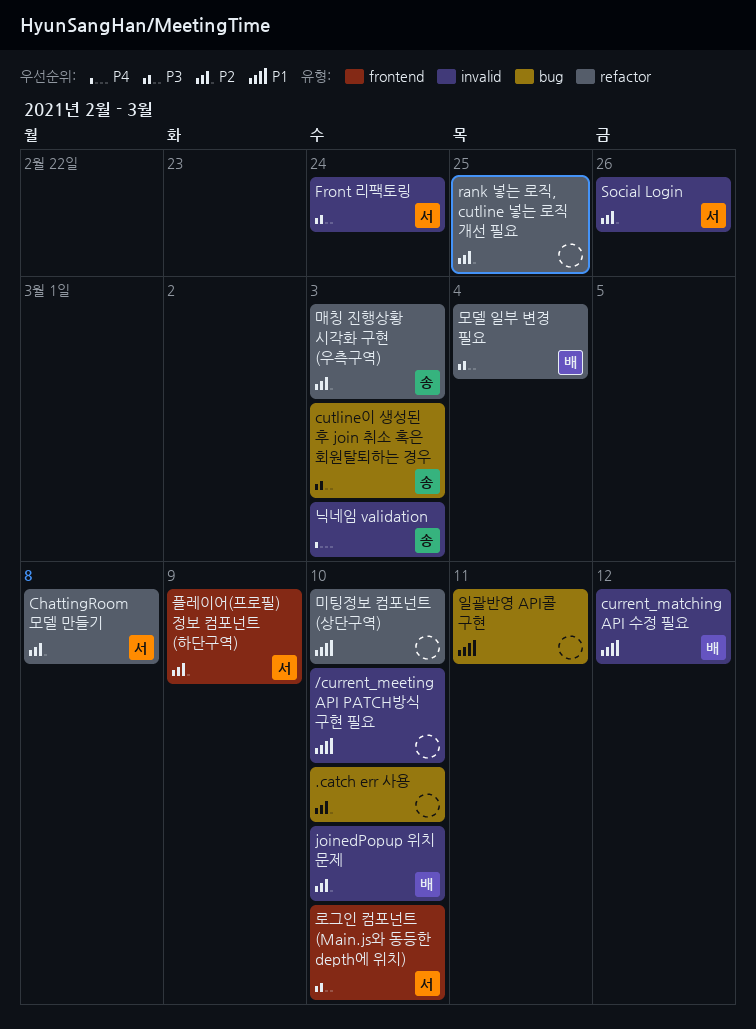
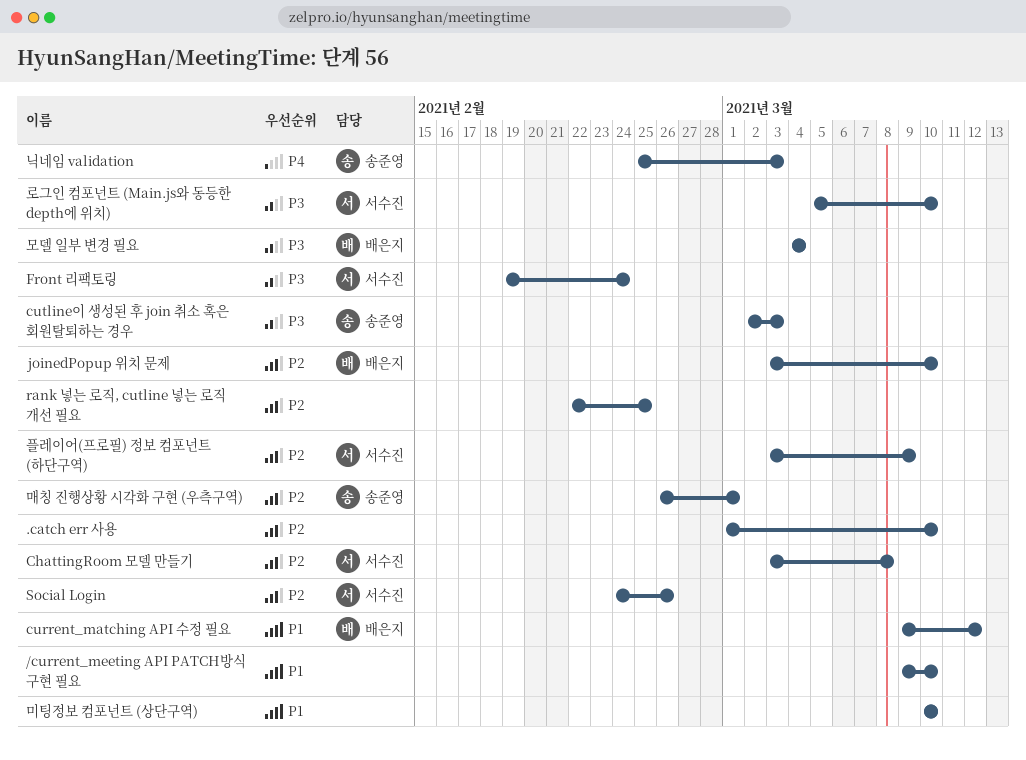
매칭 진행상황 시각화 구현 (우측구역), due: Mar 3 -> Mar 1
일괄반영 API콜 구현: present -> none

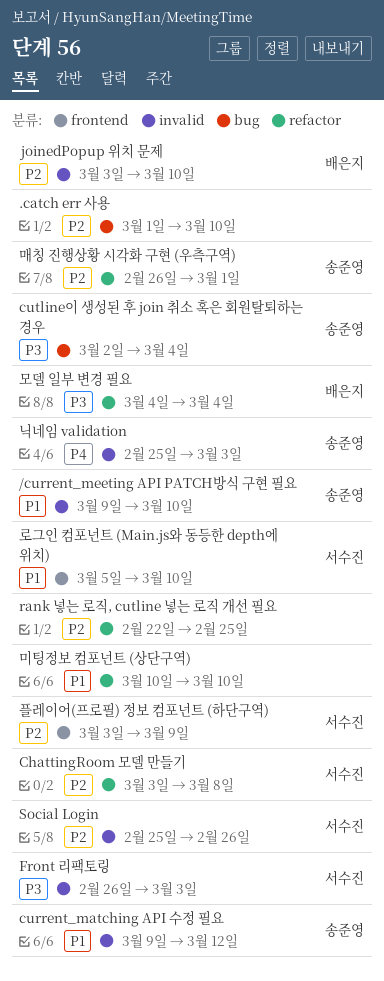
/current_meeting API PATCH방식 구현 필요, owner: none -> 송준영
current_matching API 수정 필요, owner: 배은지 -> 송준영
cutline이 생성된 후 join 취소 혹은 회원탈퇴하는 경우, due: Mar 3 -> Mar 4
Front 리팩토링, start: Feb 19 -> Feb 26
Front 리팩토링, due: Feb 24 -> Mar 3
Social Login, start: Feb 24 -> Feb 25
로그인 컴포넌트 (Main.js와 동등한 depth에 위치), priority: P3 -> P1

